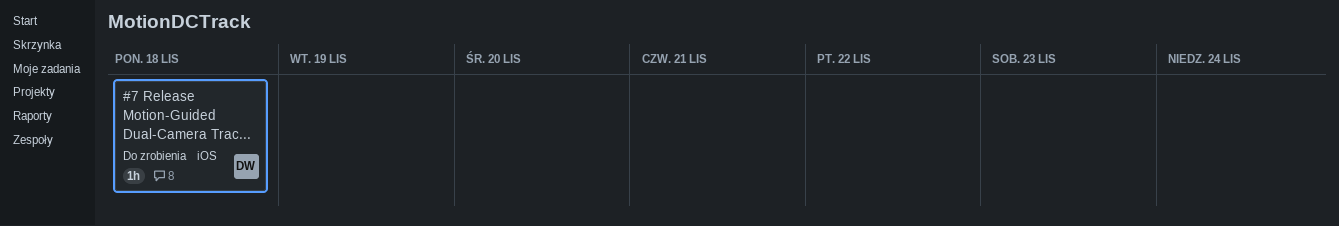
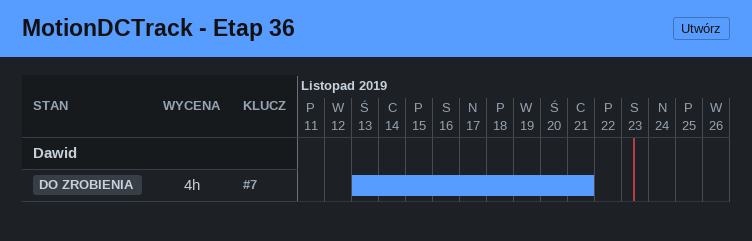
#7, estimate: 1h -> 4h
#7, due: Nov 18 -> Nov 21

